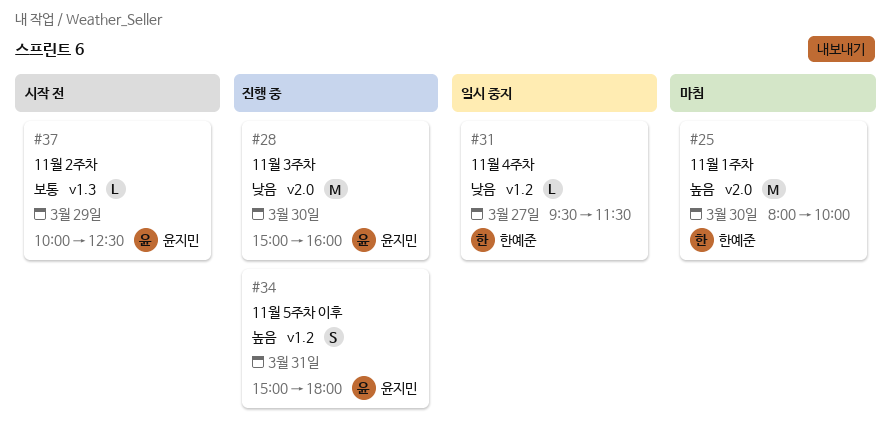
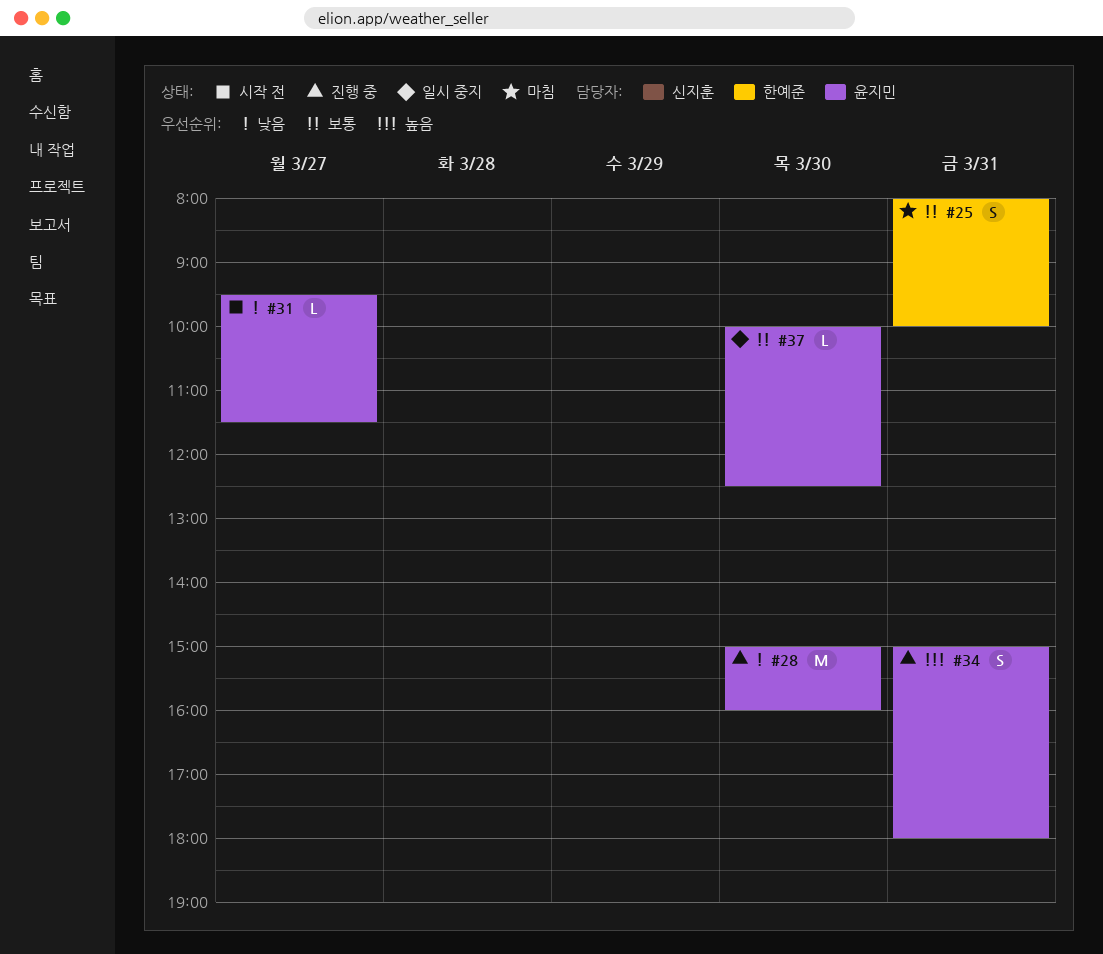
#25, priority: 높음 -> 보통
#25, estimate: M -> S
#25, day: Mar 30 -> Mar 31
#31, status: 일시 중지 -> 시작 전
#31, owner: 한예준 -> 윤지민
#37, status: 시작 전 -> 일시 중지
#37, day: Mar 29 -> Mar 30

